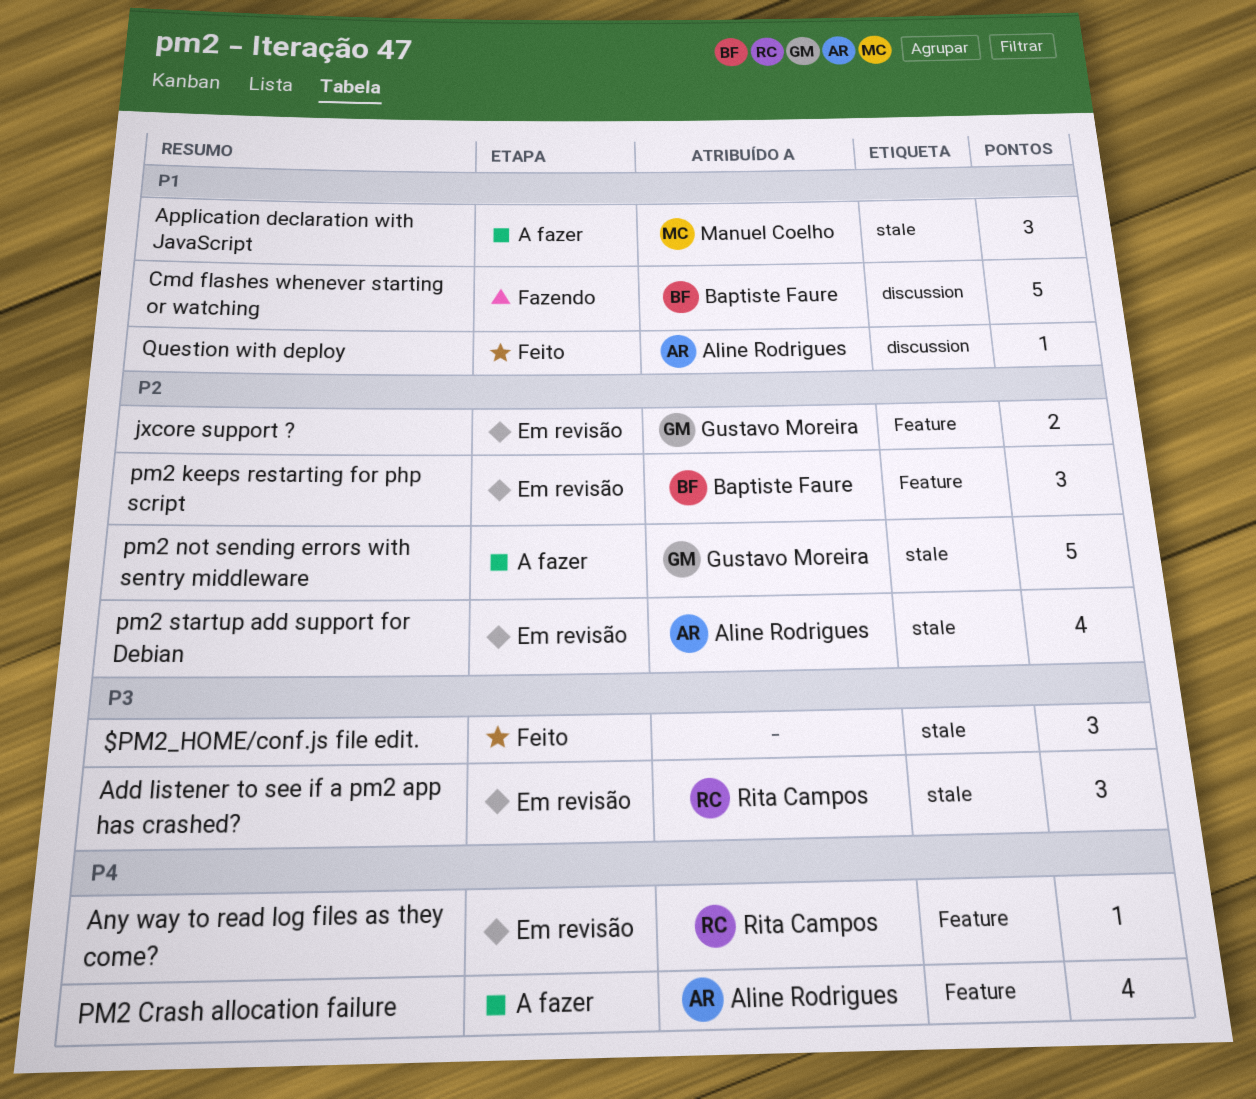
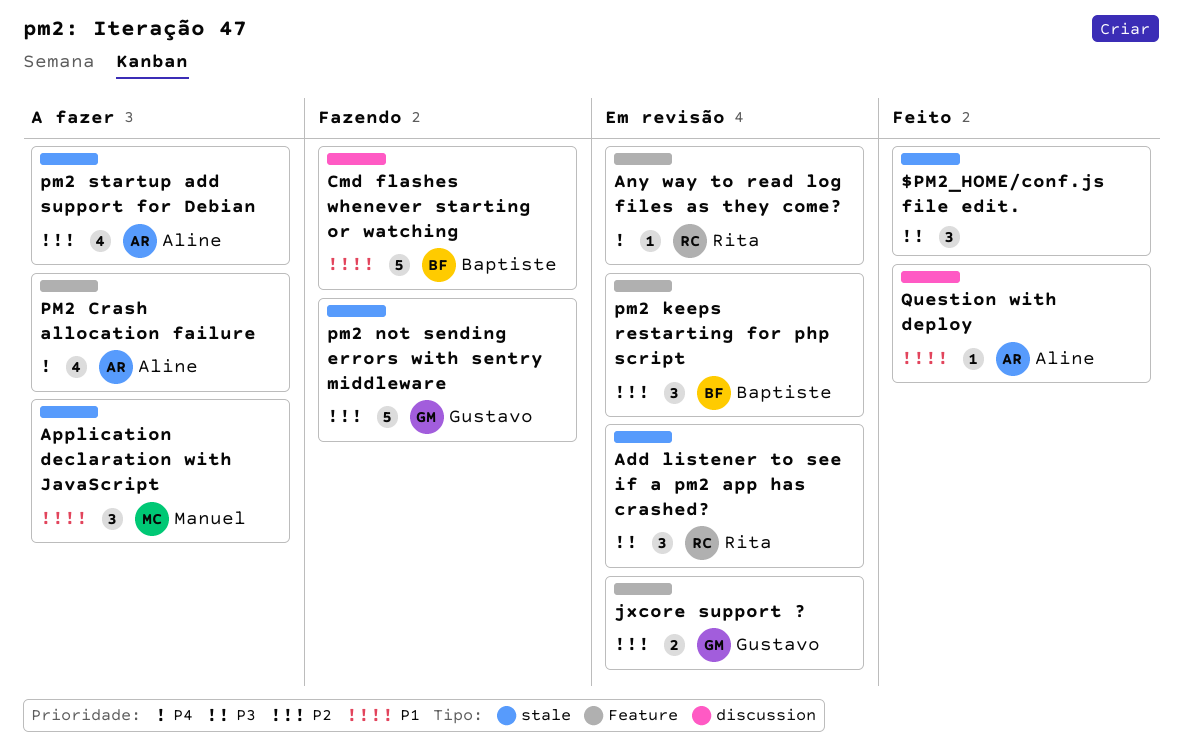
pm2 not sending errors with sentry middleware, status: A fazer -> Fazendo
pm2 startup add support for Debian, status: Em revisão -> A fazer

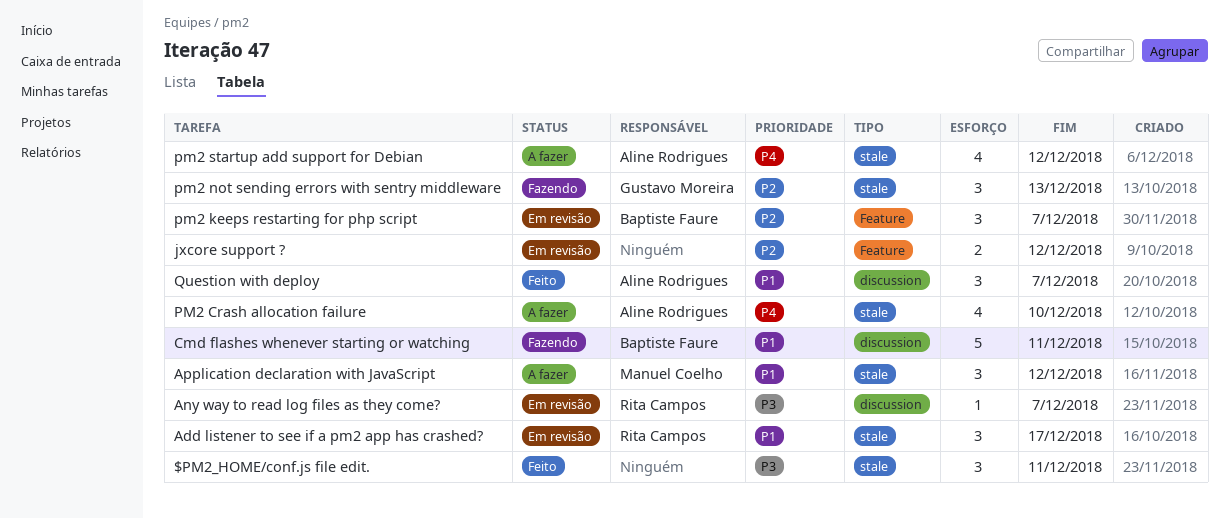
Add listener to see if a pm2 app has crashed?, priority: P3 -> P1
Any way to read log files as they come?, priority: P4 -> P3
Any way to read log files as they come?, label: Feature -> discussion
jxcore support ?, owner: Gustavo Moreira -> none
PM2 Crash allocation failure, label: Feature -> stale
pm2 not sending errors with sentry middleware, estimate: 5 -> 3
pm2 startup add support for Debian, priority: P2 -> P4
Question with deploy, estimate: 1 -> 3

